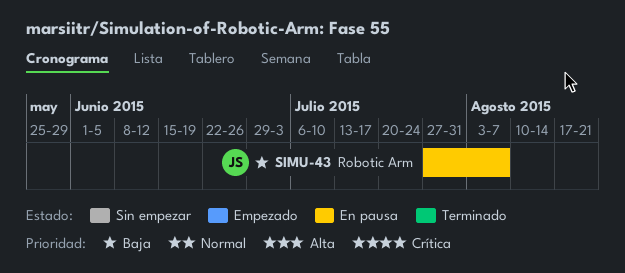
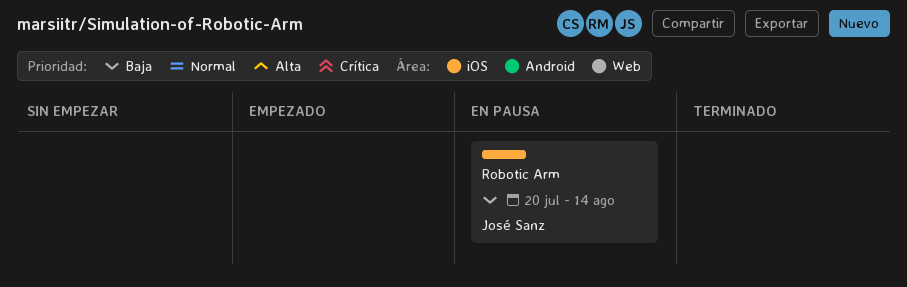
Robotic Arm, start: Jul 27 -> Jul 20
Robotic Arm, due: Aug 7 -> Aug 14

